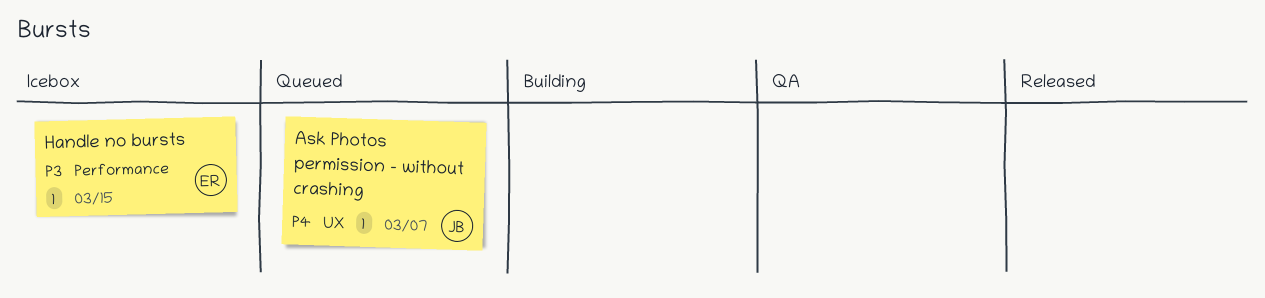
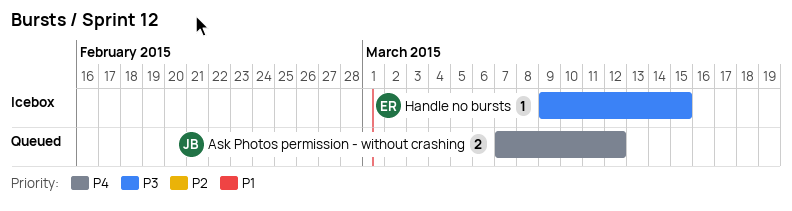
Ask Photos permission - without crashing, estimate: 1 -> 2
Ask Photos permission - without crashing, due: Mar 7 -> Mar 12

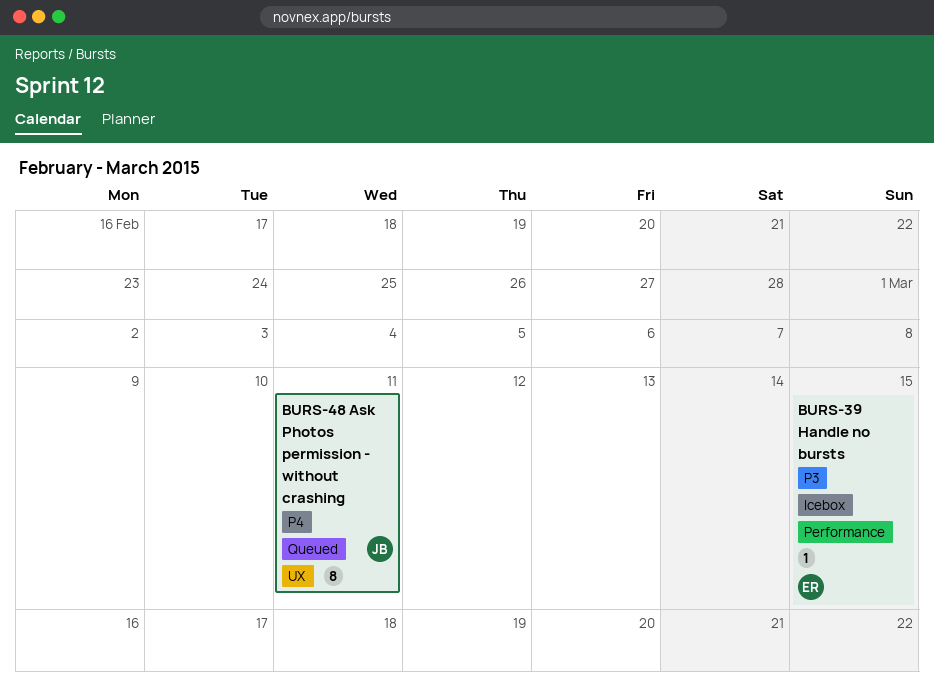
Ask Photos permission - without crashing, estimate: 2 -> 8
Ask Photos permission - without crashing, due: Mar 12 -> Mar 11

